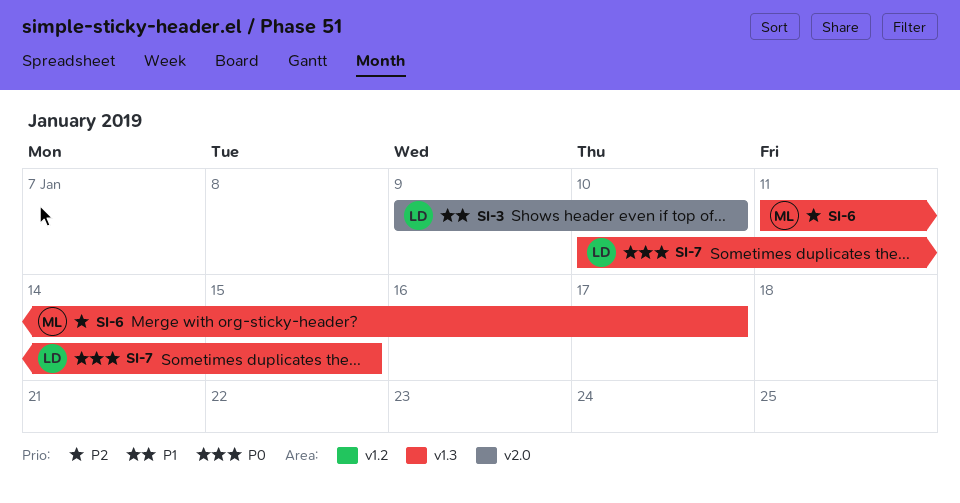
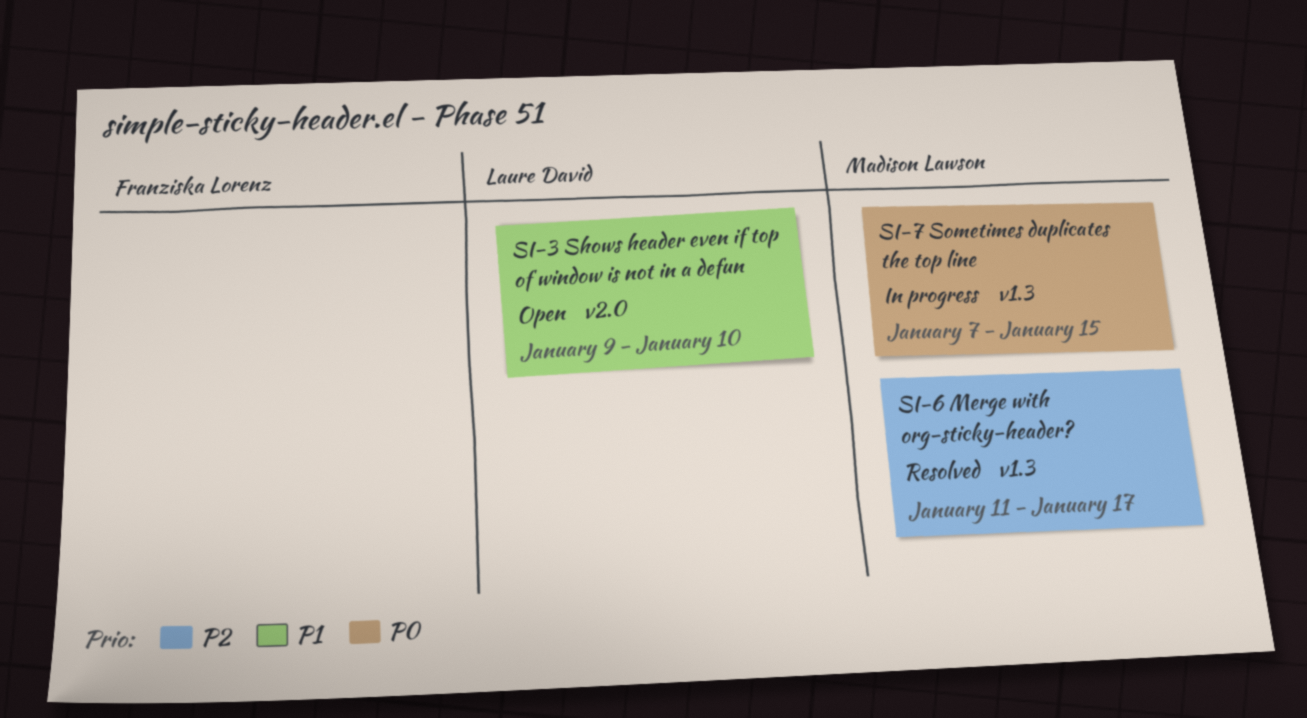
SI-7, owner: Laure David -> Madison Lawson
SI-7, start: Jan 10 -> Jan 7

